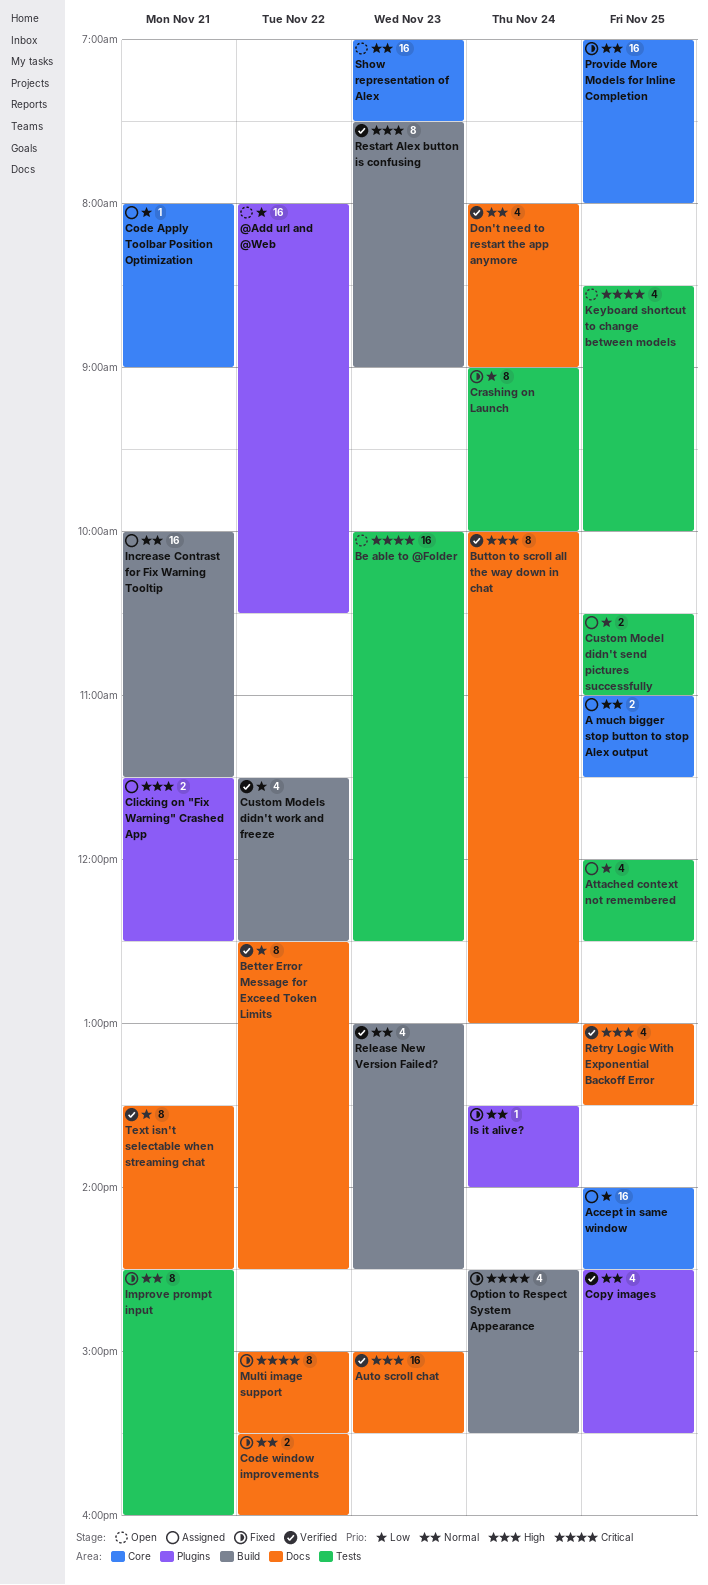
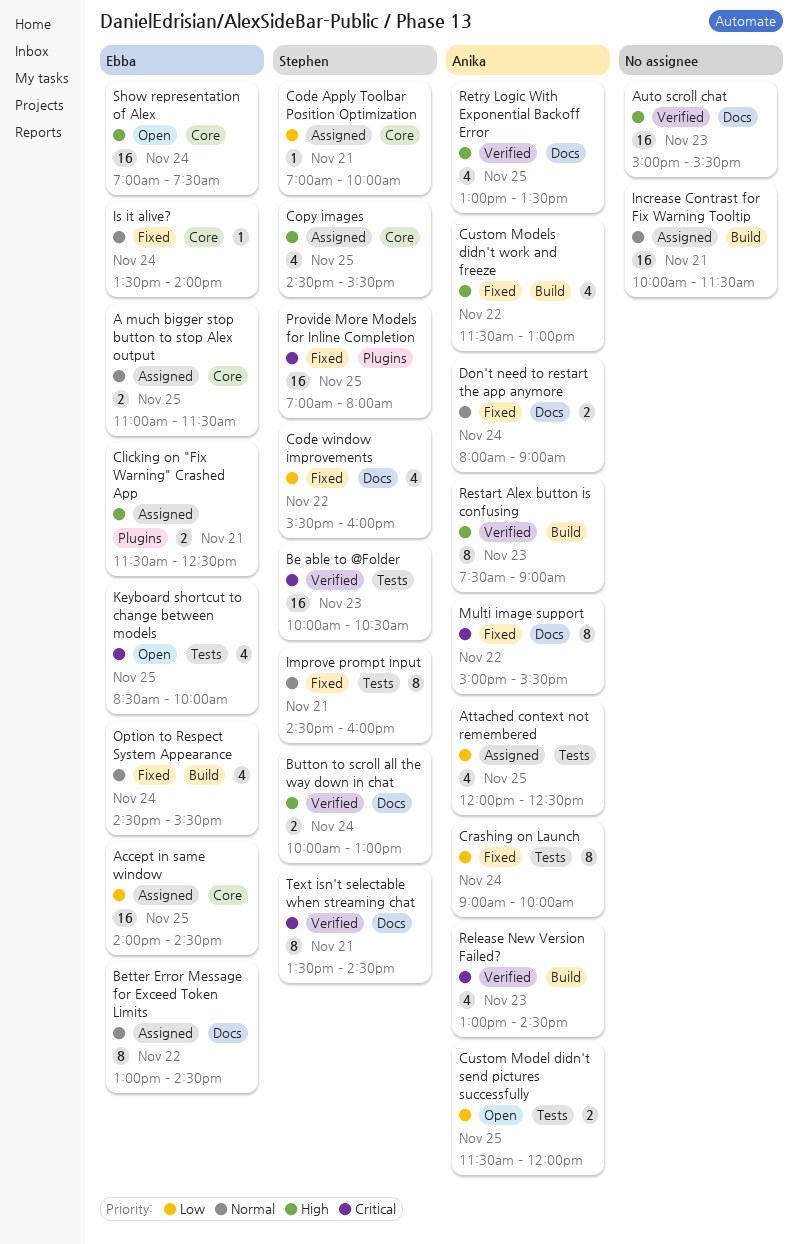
@Add url and @Web: present -> none
Be able to @Folder, status: Open -> Verified
Be able to @Folder, ends: 12:30 -> 10:30
Better Error Message for Exceed Token Limits, status: Verified -> Assigned
Better Error Message for Exceed Token Limits, priority: Low -> Normal
Better Error Message for Exceed Token Limits, begins: 12:30 -> 13:00
Button to scroll all the way down in chat, estimate: 8 -> 2
Code Apply Toolbar Position Optimization, begins: 08:00 -> 07:00
Code Apply Toolbar Position Optimization, ends: 09:00 -> 10:00
Code window improvements, priority: Normal -> Low
Code window improvements, estimate: 2 -> 4
Copy images, status: Verified -> Assigned
Copy images, priority: Normal -> High
Copy images, label: Plugins -> Core
Custom Model didn't send pictures successfully, status: Assigned -> Open
Custom Model didn't send pictures successfully, begins: 10:30 -> 11:30
Custom Model didn't send pictures successfully, ends: 11:00 -> 12:00
Custom Models didn't work and freeze, status: Verified -> Fixed
Custom Models didn't work and freeze, priority: Low -> High
Custom Models didn't work and freeze, ends: 12:30 -> 13:00
Don't need to restart the app anymore, status: Verified -> Fixed
Don't need to restart the app anymore, estimate: 4 -> 2
Is it alive?, label: Plugins -> Core
Option to Respect System Appearance, priority: Critical -> Normal
Provide More Models for Inline Completion, priority: Normal -> Critical
Provide More Models for Inline Completion, label: Core -> Plugins
Release New Version Failed?, priority: Normal -> Critical
Show representation of Alex, priority: Normal -> High
Show representation of Alex, day: Nov 23 -> Nov 24
Text isn't selectable when streaming chat, priority: Low -> Critical

